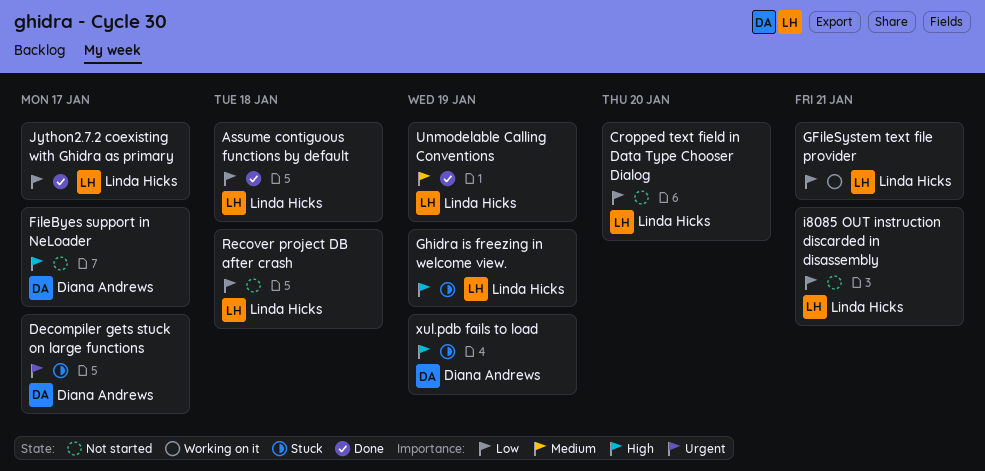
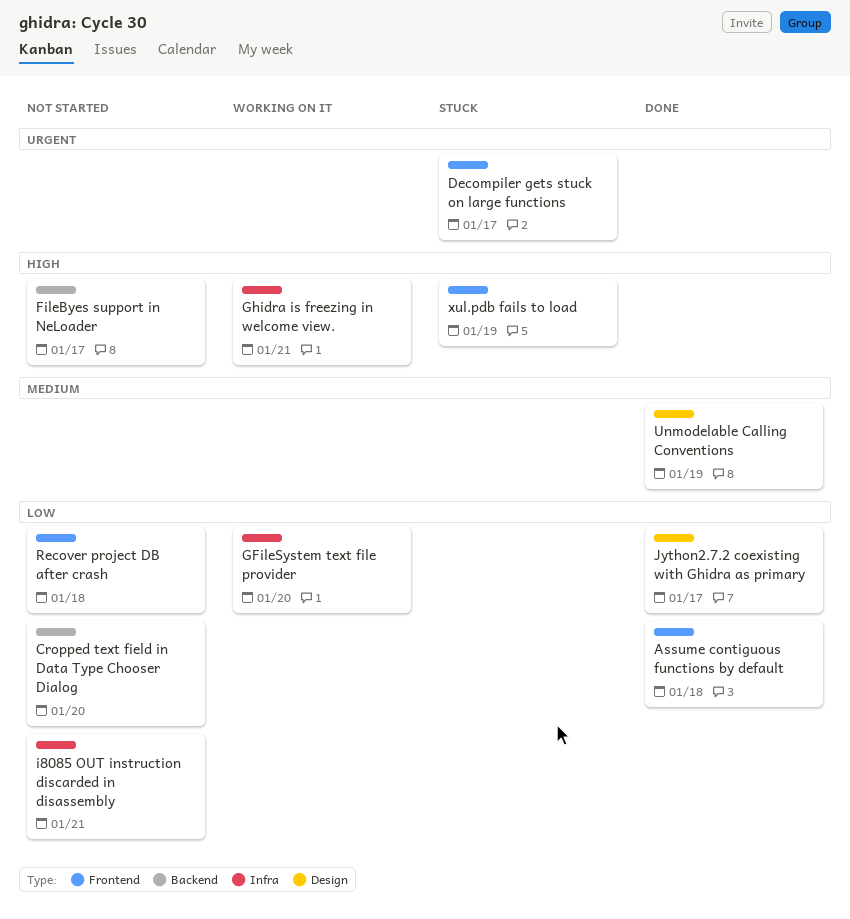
GFileSystem text file provider, due: Jan 21 -> Jan 20
Ghidra is freezing in welcome view., status: Stuck -> Working on it
Ghidra is freezing in welcome view., due: Jan 19 -> Jan 21

